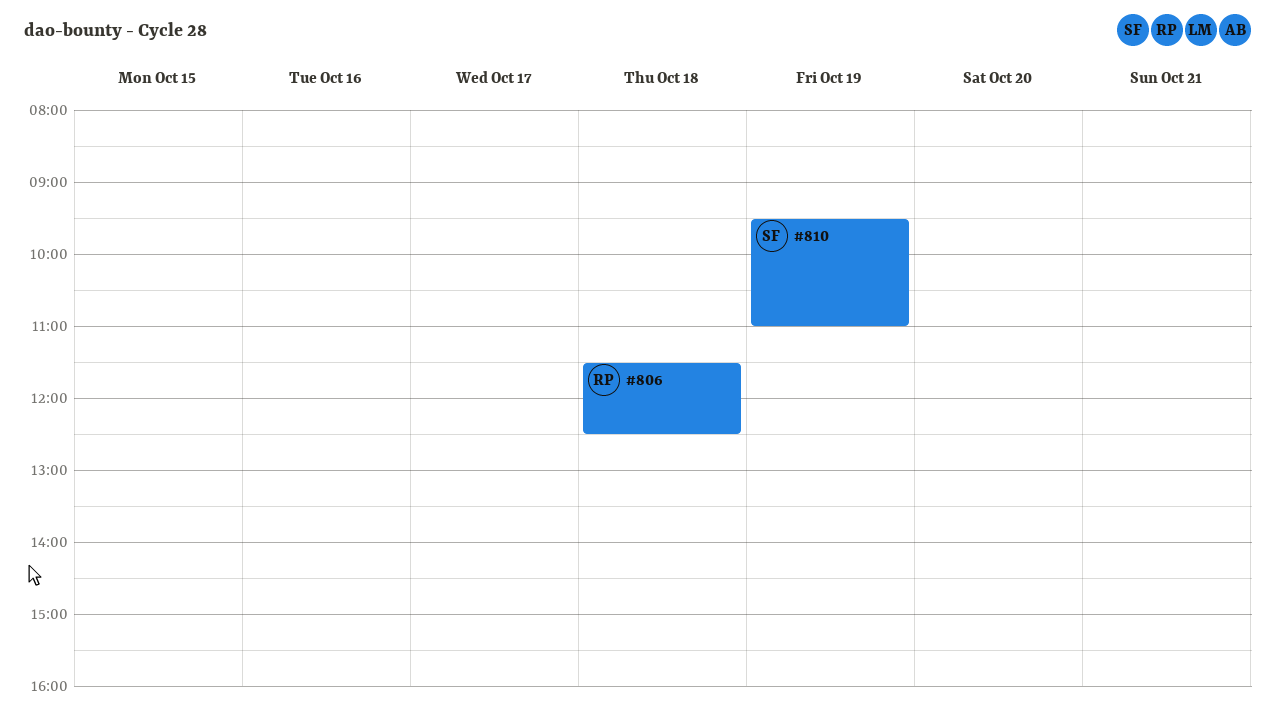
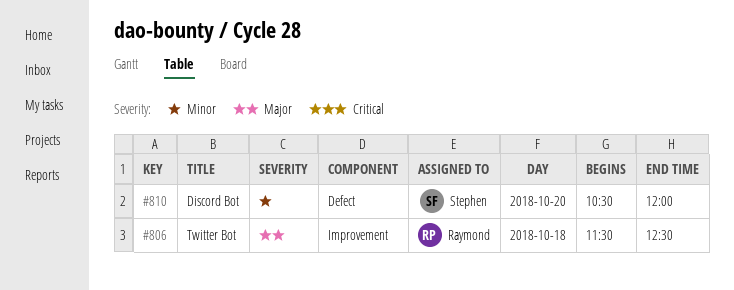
#810, day: Oct 19 -> Oct 20
#810, begins: 09:30 -> 10:30
#810, ends: 11:00 -> 12:00

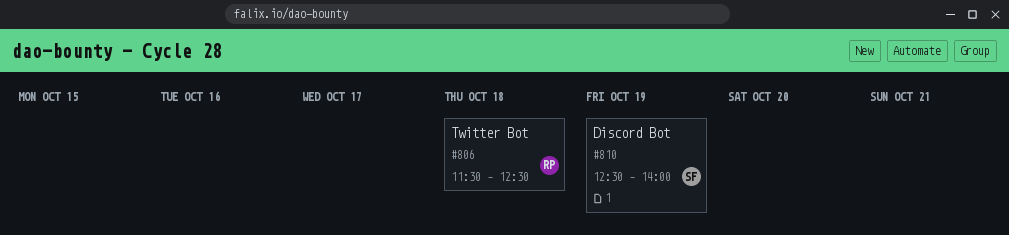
#810, day: Oct 20 -> Oct 19
#810, begins: 10:30 -> 12:30
#810, ends: 12:00 -> 14:00

